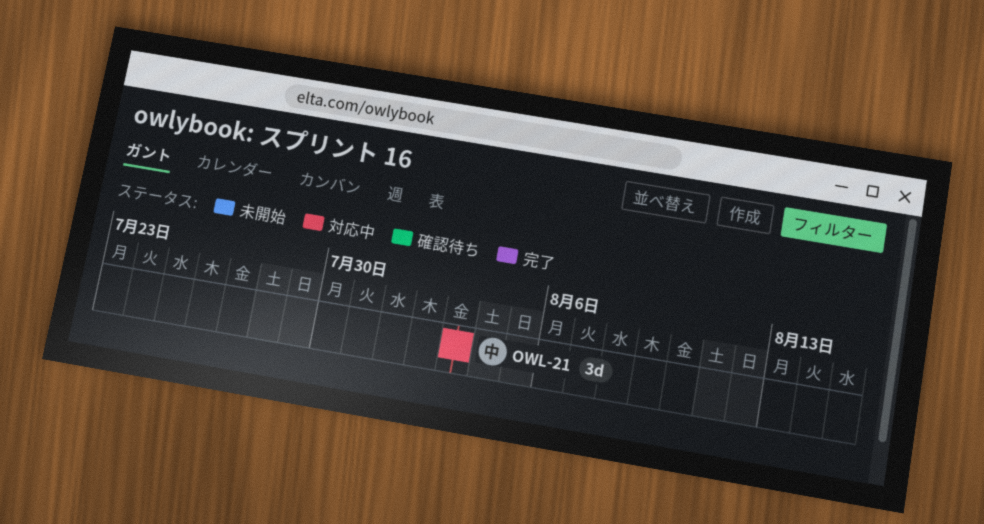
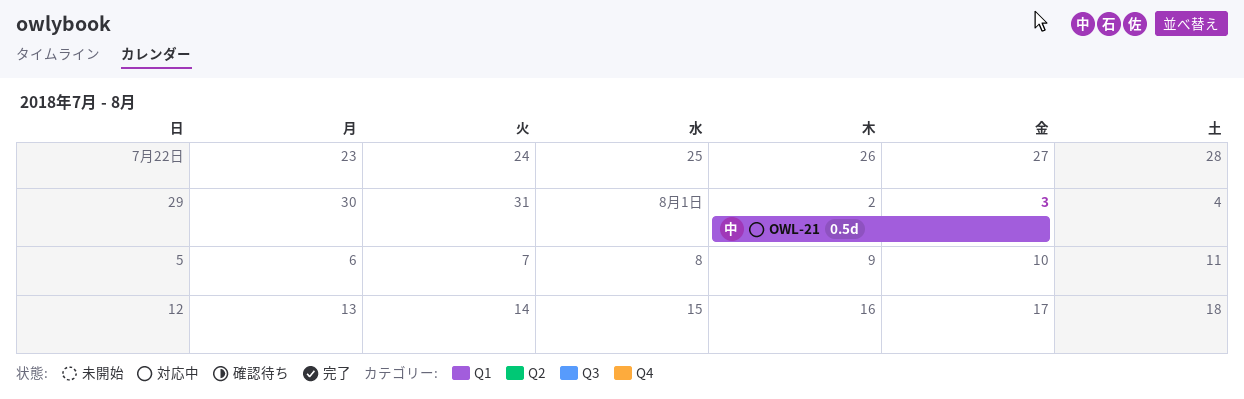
OWL-21, estimate: 3d -> 0.5d
OWL-21, start: Aug 3 -> Aug 2

